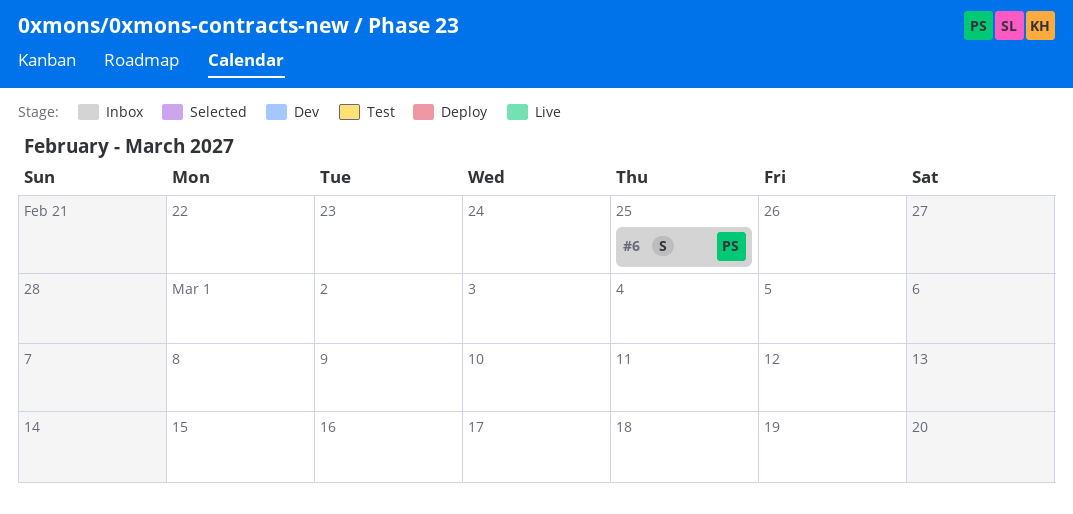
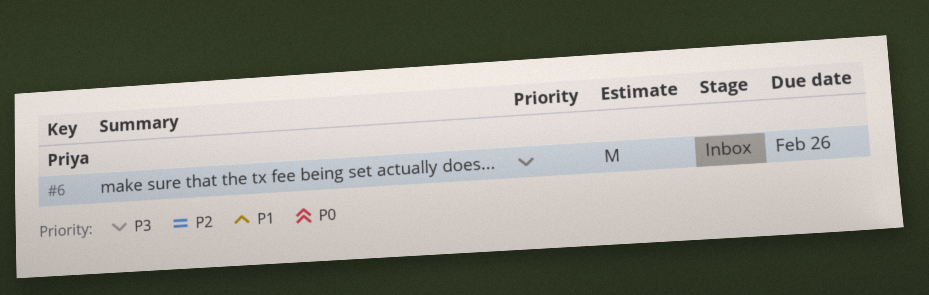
#6, estimate: S -> M
#6, due: Feb 25 -> Feb 26

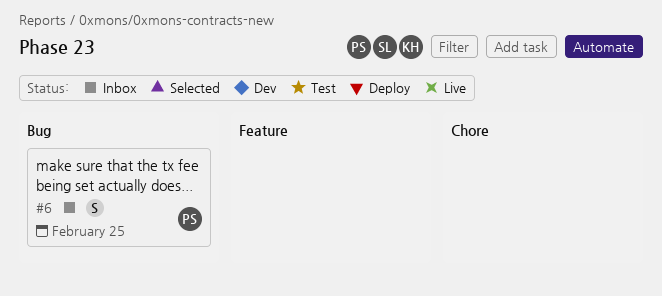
#6, estimate: M -> S
#6, due: Feb 26 -> Feb 25

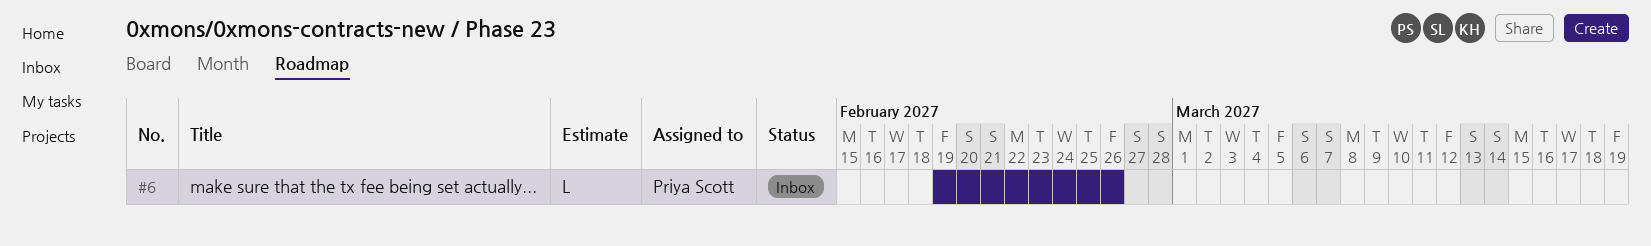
#6, estimate: S -> L
#6, due: Feb 25 -> Feb 26

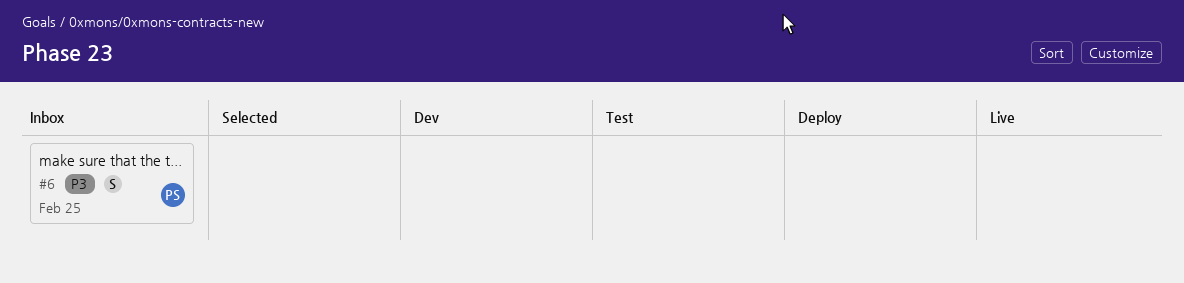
#6, estimate: L -> S
#6, due: Feb 26 -> Feb 25

